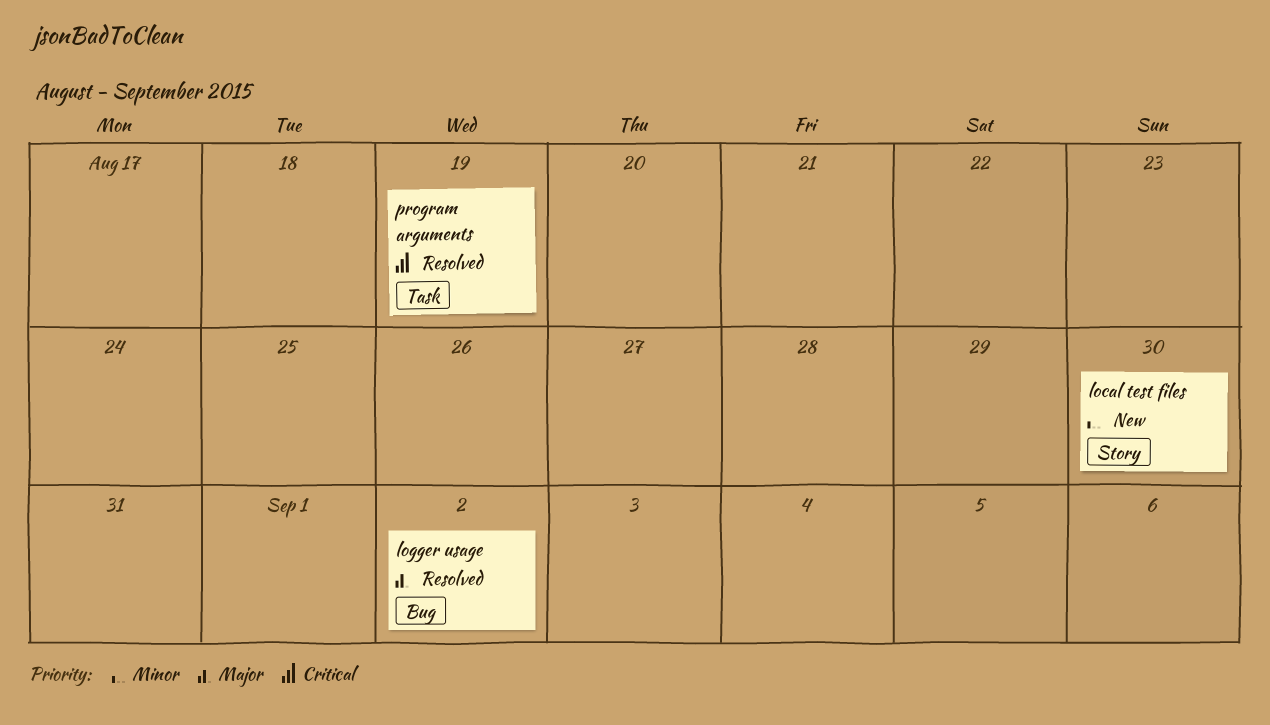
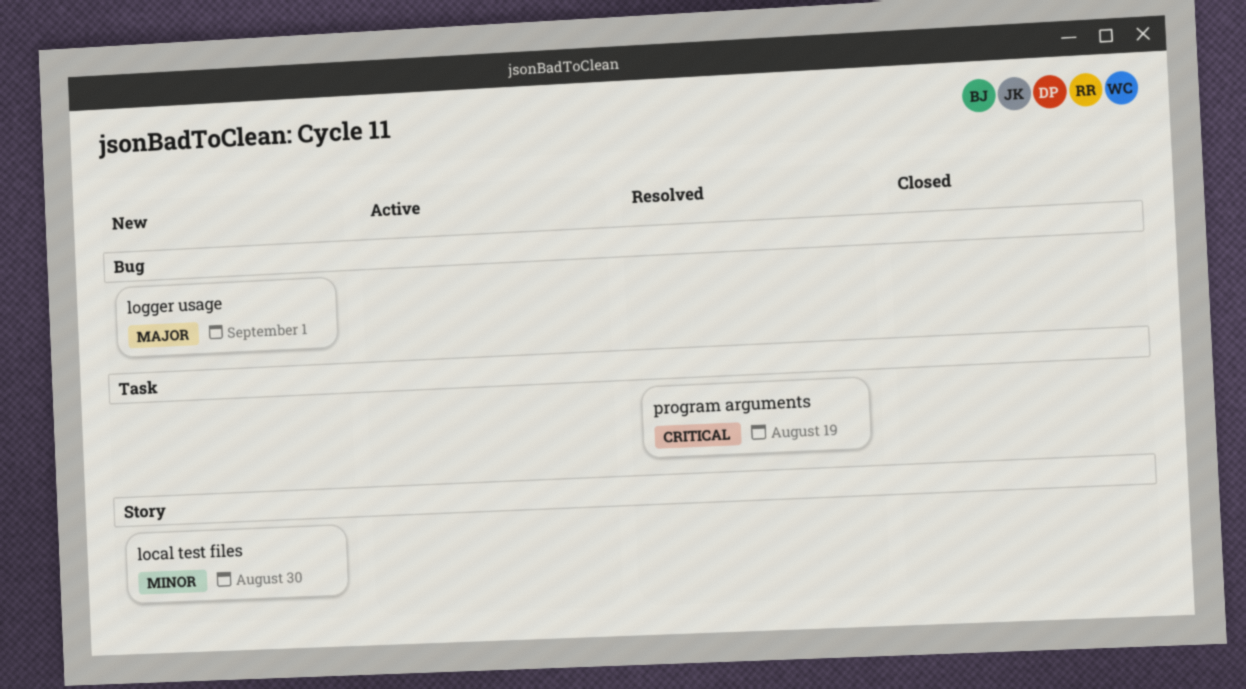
logger usage, status: Resolved -> New
logger usage, due: Sep 2 -> Sep 1

